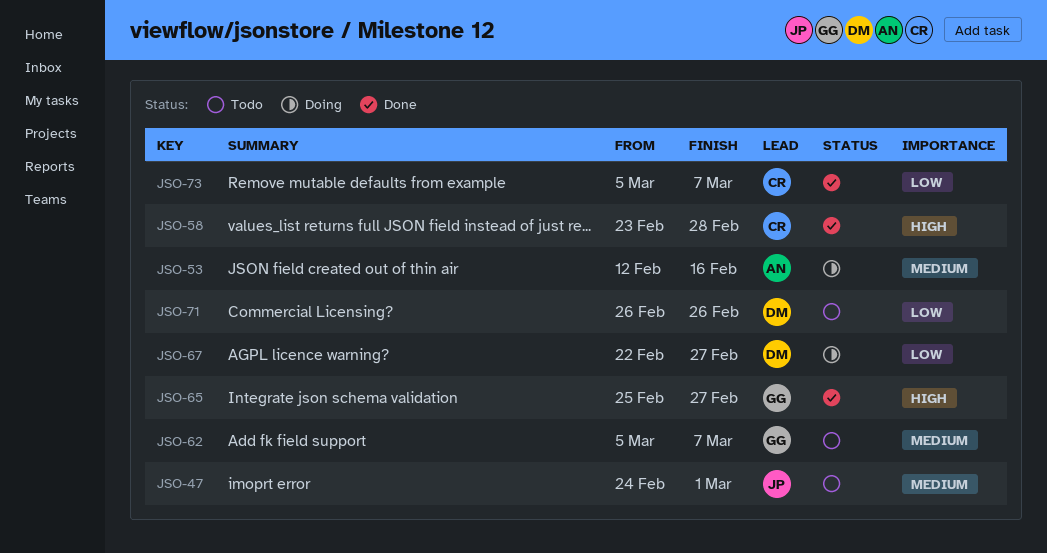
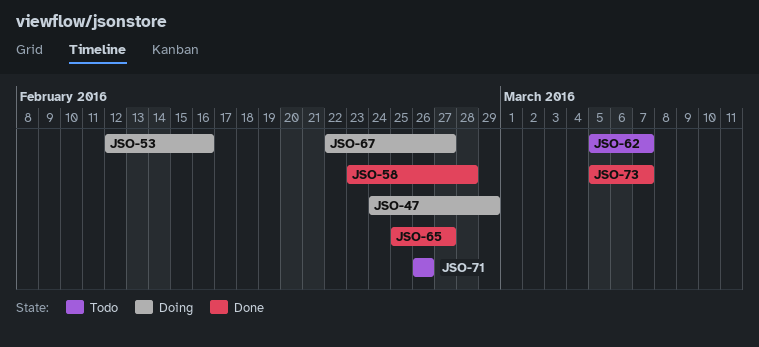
JSO-47, status: Todo -> Doing
JSO-47, due: Mar 1 -> Feb 29

